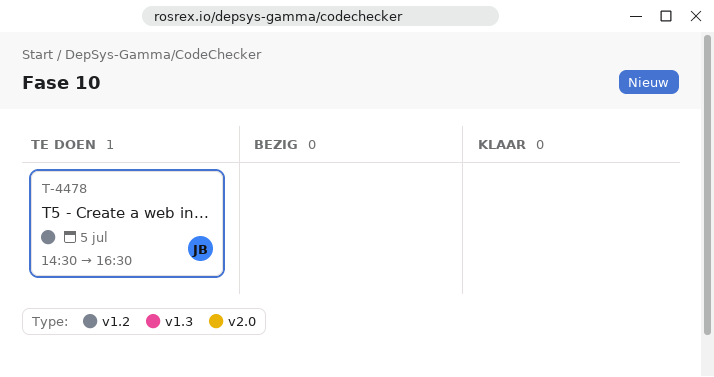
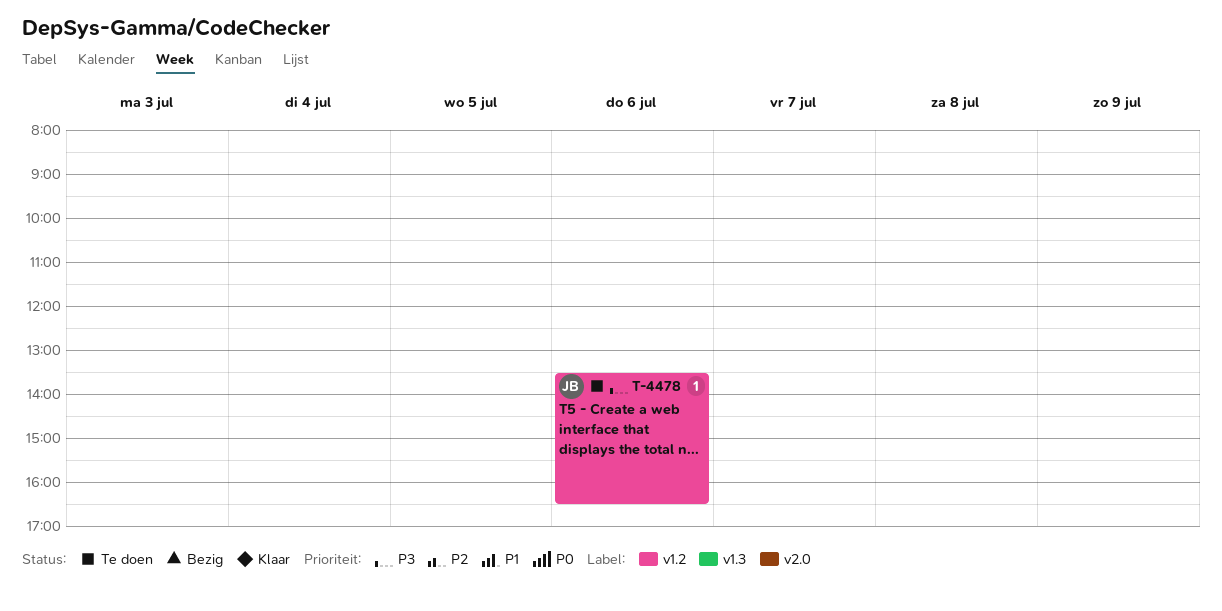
T-4478, day: Jul 5 -> Jul 6
T-4478, begins: 14:30 -> 13:30

